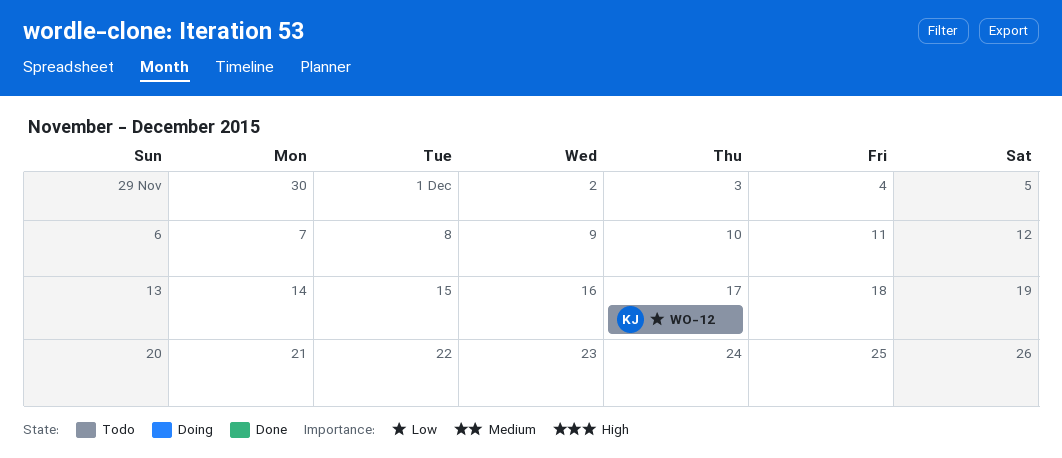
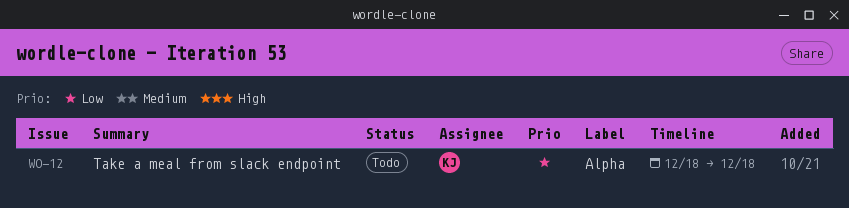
WO-12, start: Dec 17 -> Dec 18
WO-12, due: Dec 17 -> Dec 18

